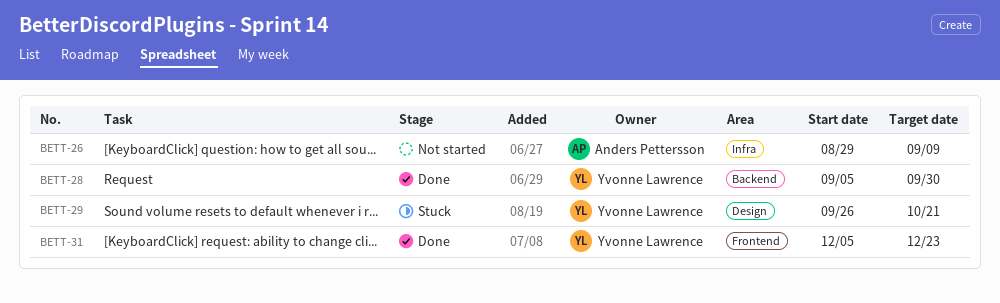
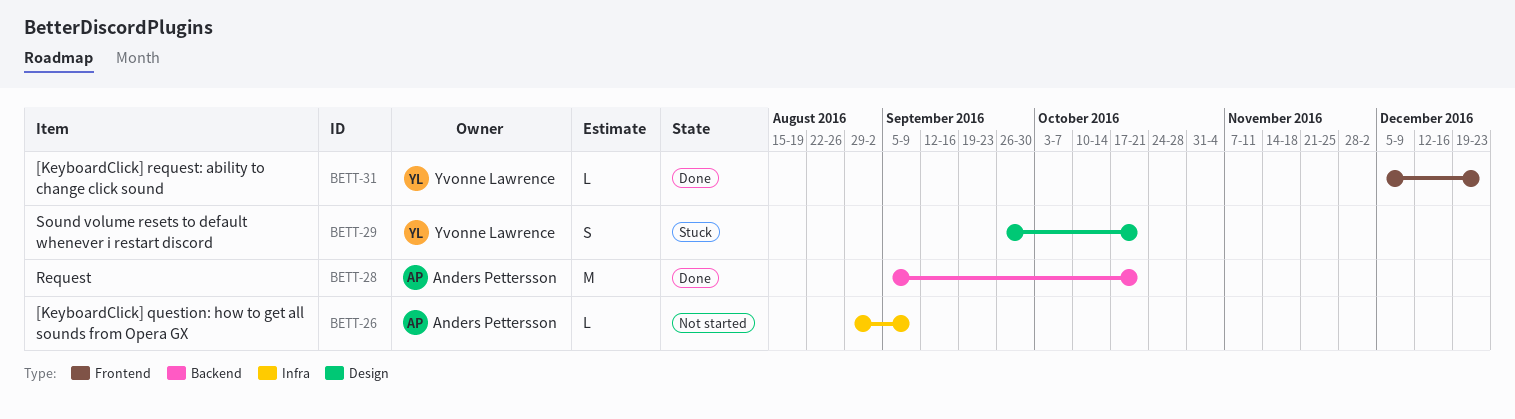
BETT-28, owner: Yvonne Lawrence -> Anders Pettersson
BETT-28, due: Sep 30 -> Oct 21

